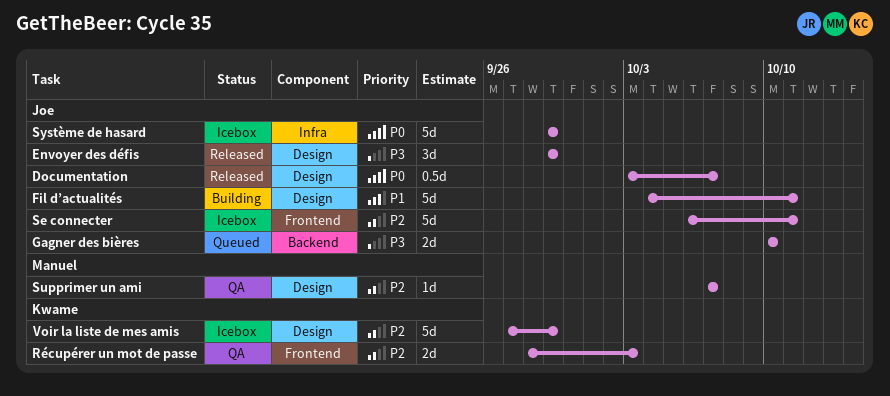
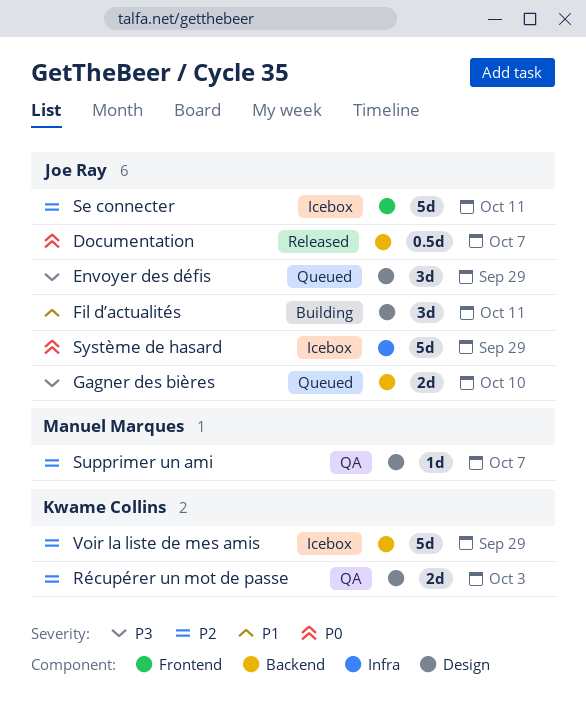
Documentation, label: Design -> Backend
Envoyer des défis, status: Released -> Queued
Fil d’actualités, estimate: 5d -> 3d
Récupérer un mot de passe, label: Frontend -> Design
Voir la liste de mes amis, label: Design -> Backend

